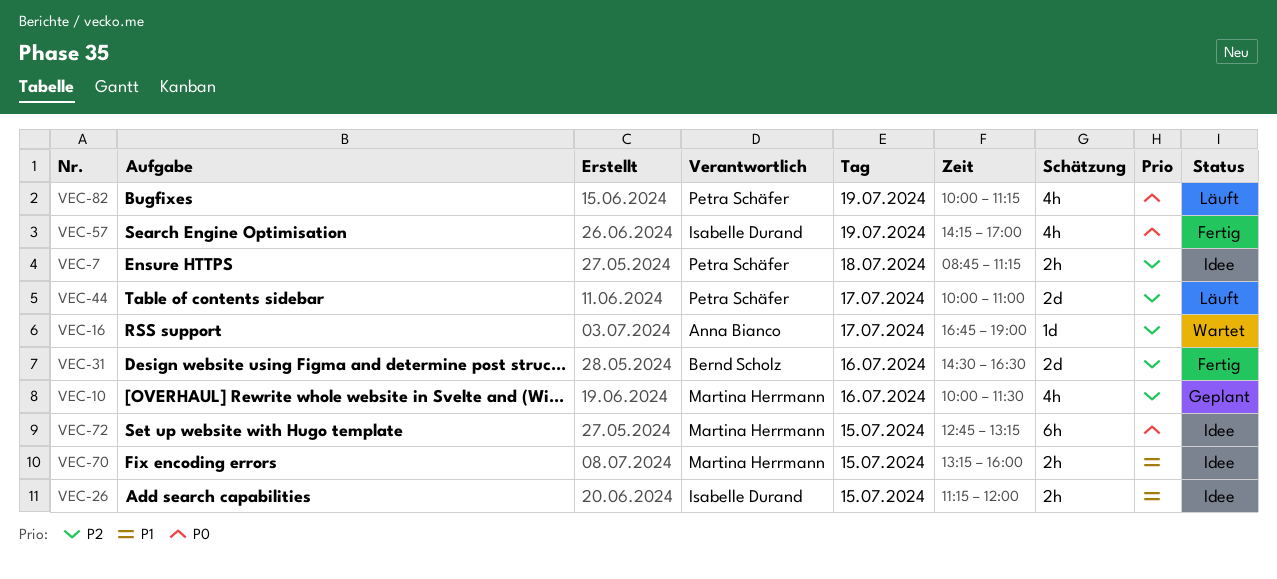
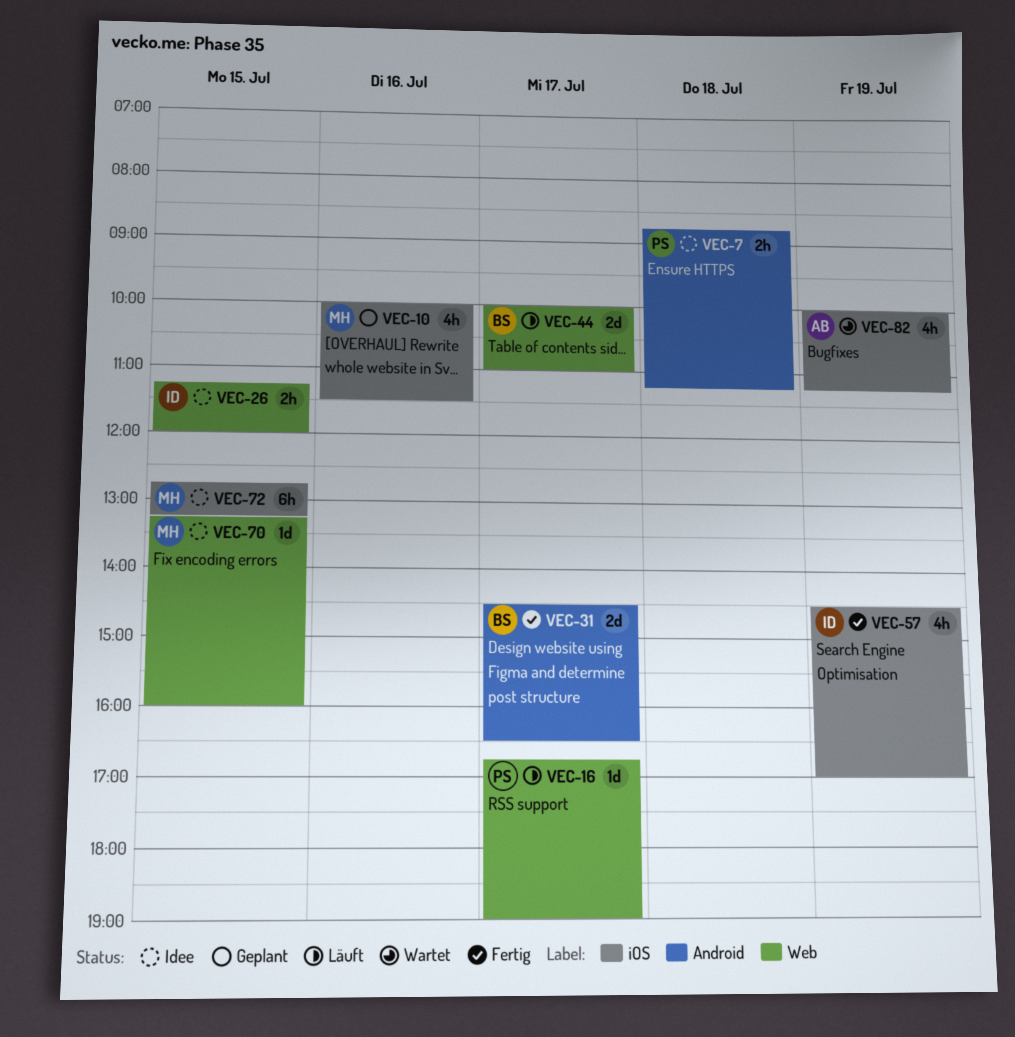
VEC-16, status: Wartet -> Läuft
VEC-16, owner: Anna Bianco -> Petra Schäfer
VEC-31, day: Jul 16 -> Jul 17
VEC-44, owner: Petra Schäfer -> Bernd Scholz
VEC-57, begins: 14:15 -> 14:30
VEC-70, estimate: 2h -> 1d
VEC-82, status: Läuft -> Wartet
VEC-82, owner: Petra Schäfer -> Anna Bianco

